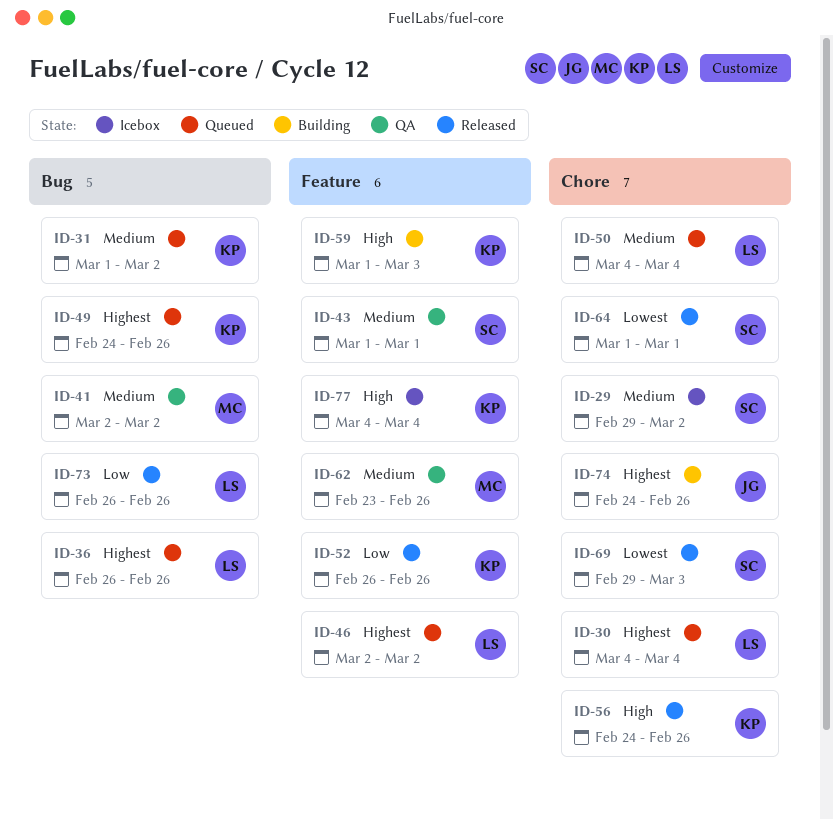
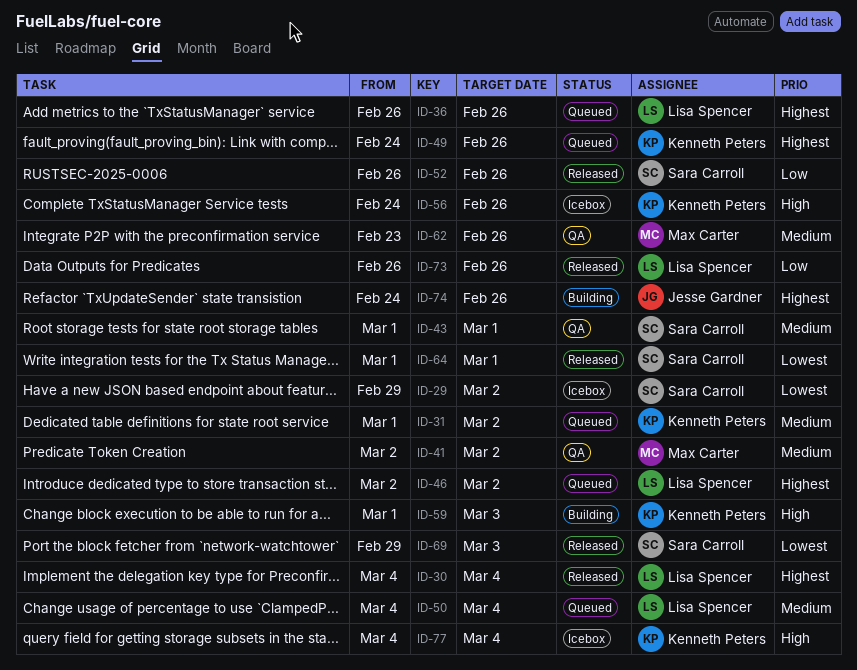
ID-29, priority: Medium -> Lowest
ID-30, status: Queued -> Released
ID-52, owner: Kenneth Peters -> Sara Carroll
ID-56, status: Released -> Icebox

